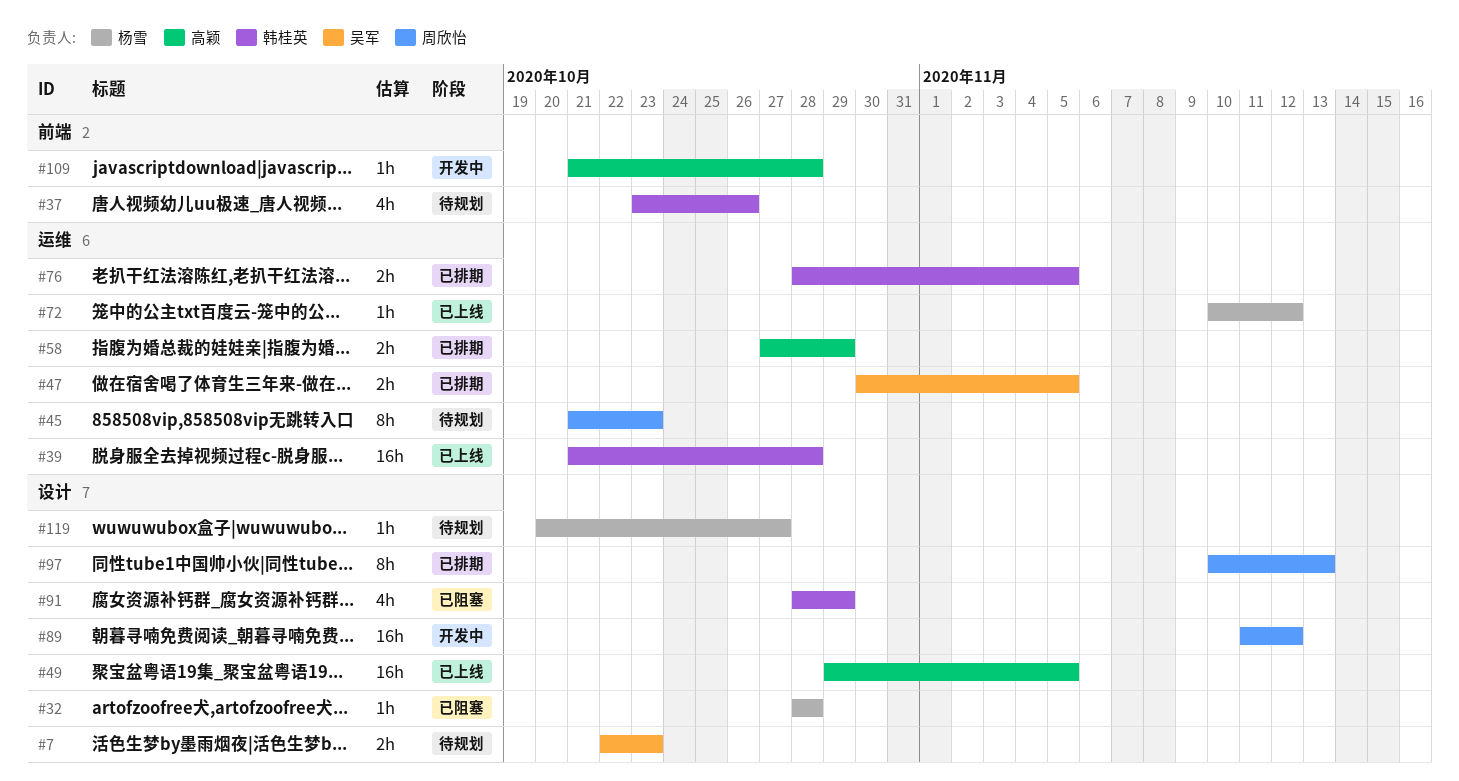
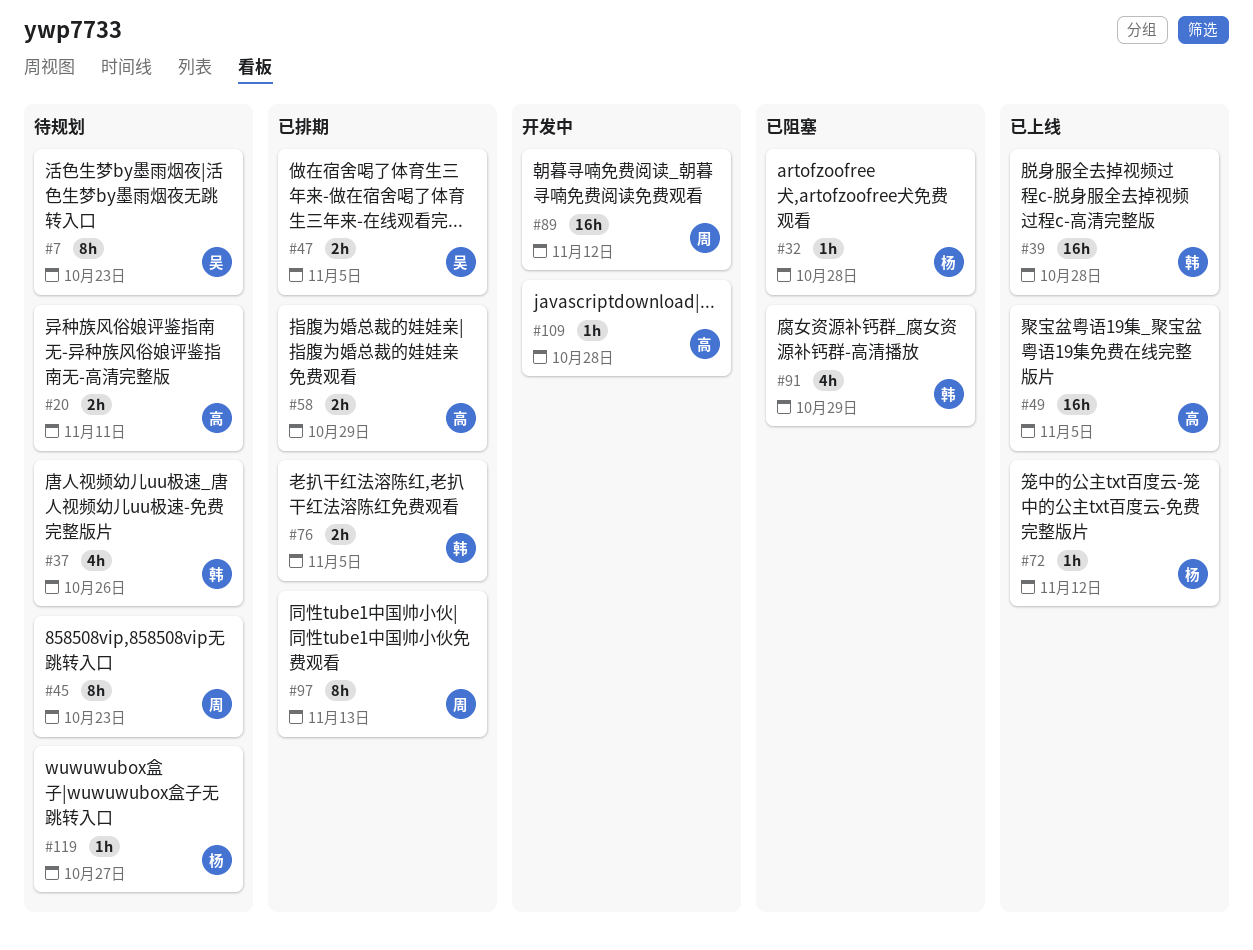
#7, estimate: 2h -> 8h
#20: none -> present

